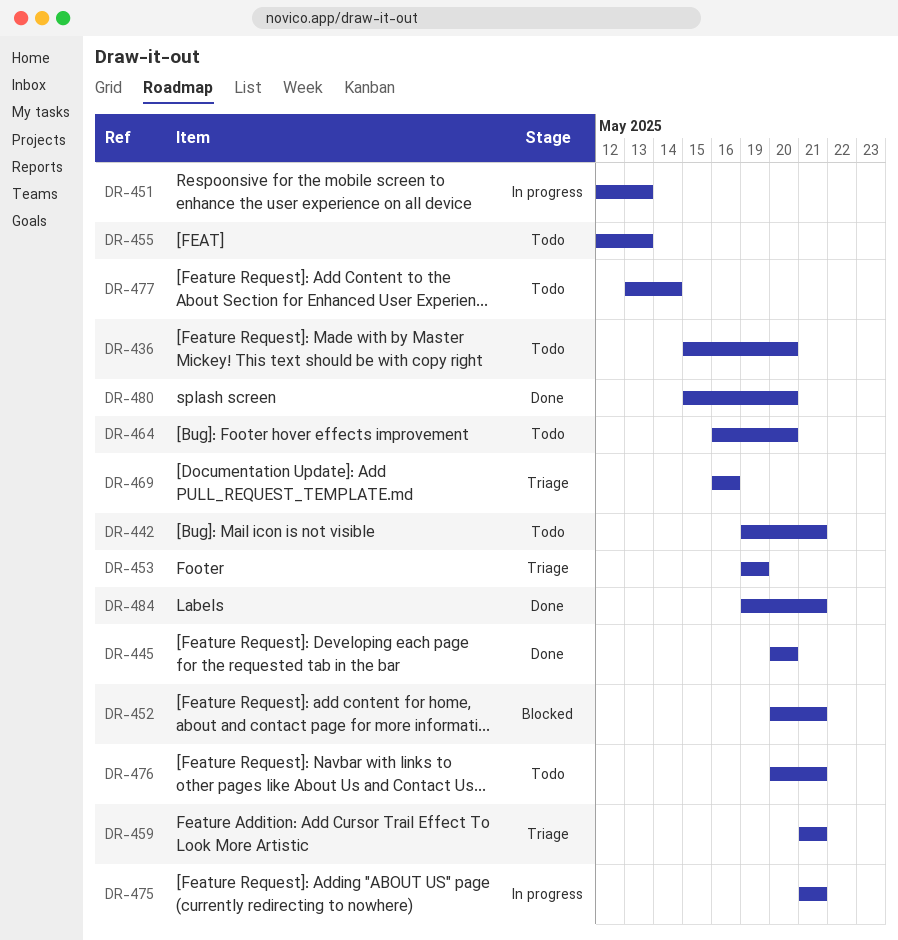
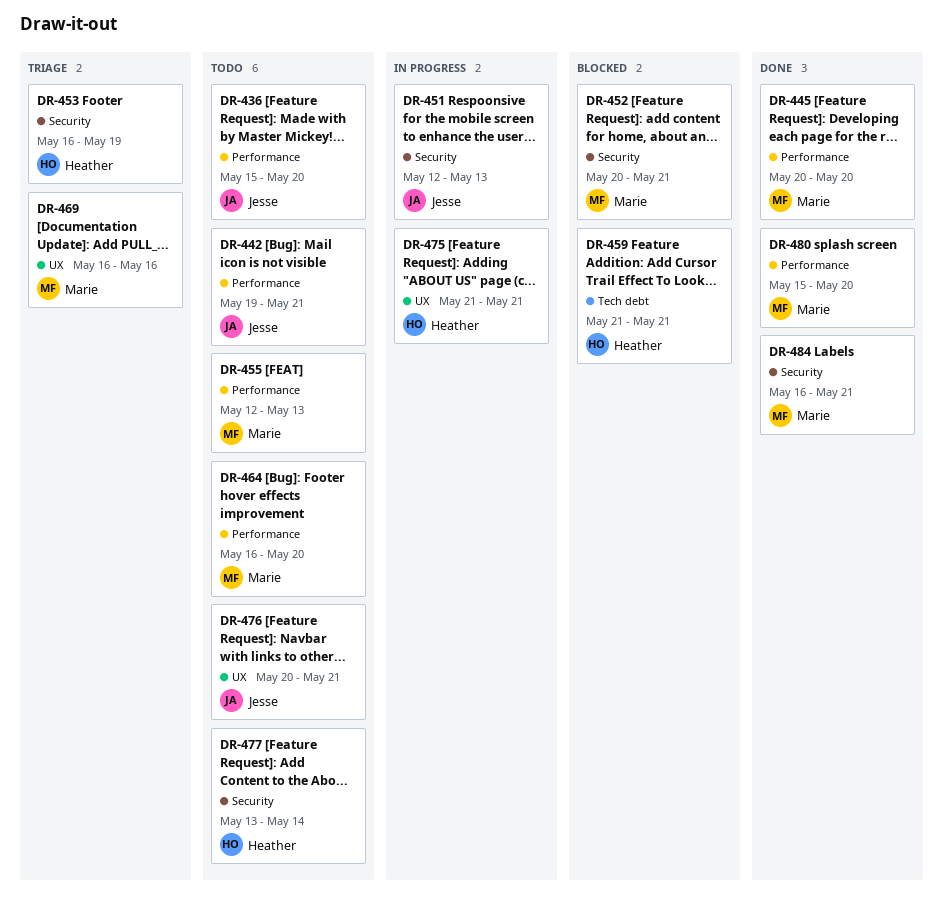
DR-453, start: May 19 -> May 16
DR-459, status: Triage -> Blocked
DR-484, start: May 19 -> May 16

